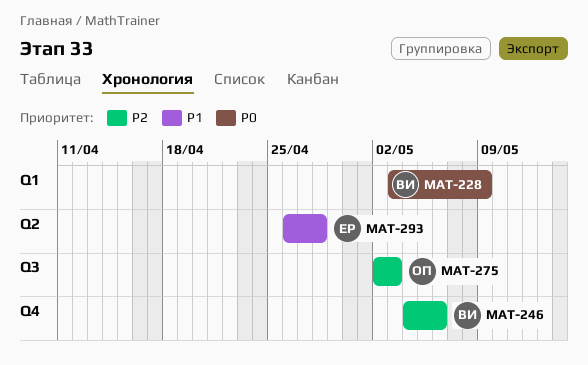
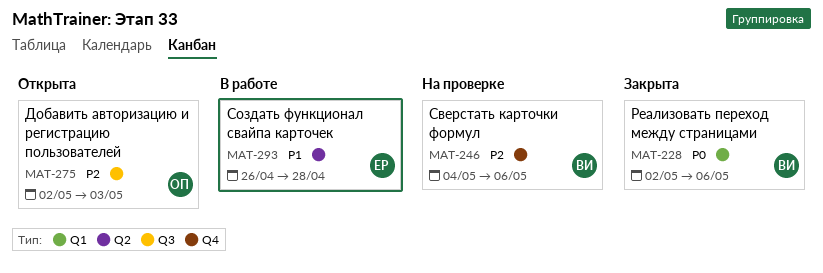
MAT-228, start: May 3 -> May 2
MAT-228, due: May 9 -> May 6

